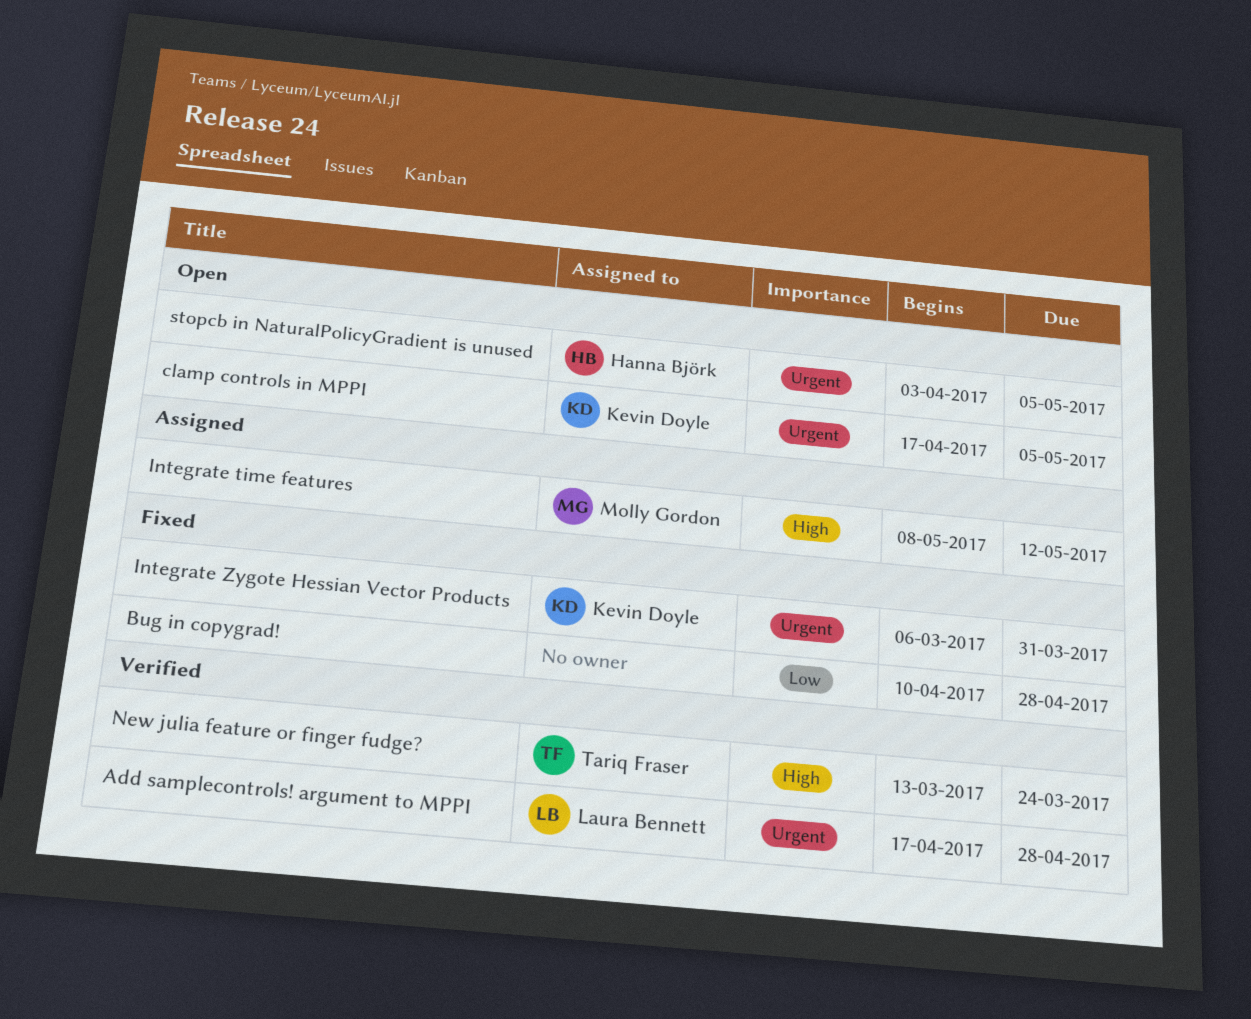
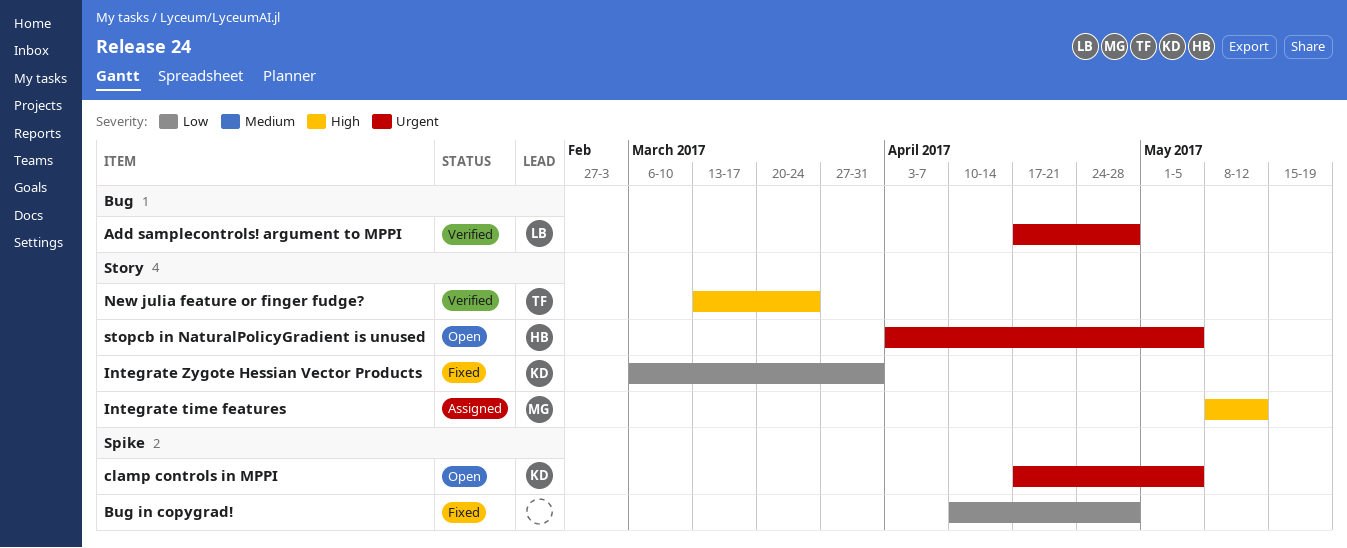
Integrate Zygote Hessian Vector Products, priority: Urgent -> Low

